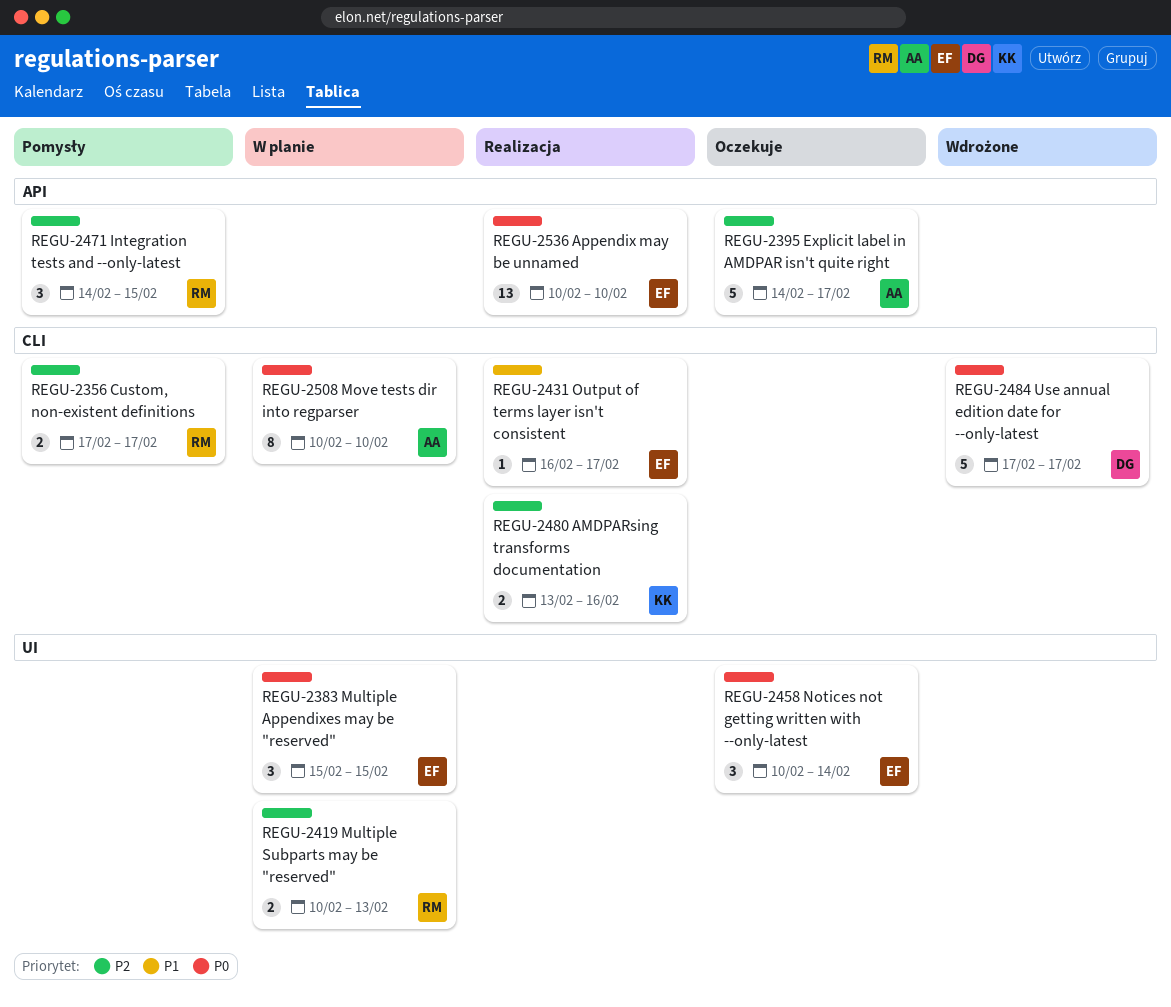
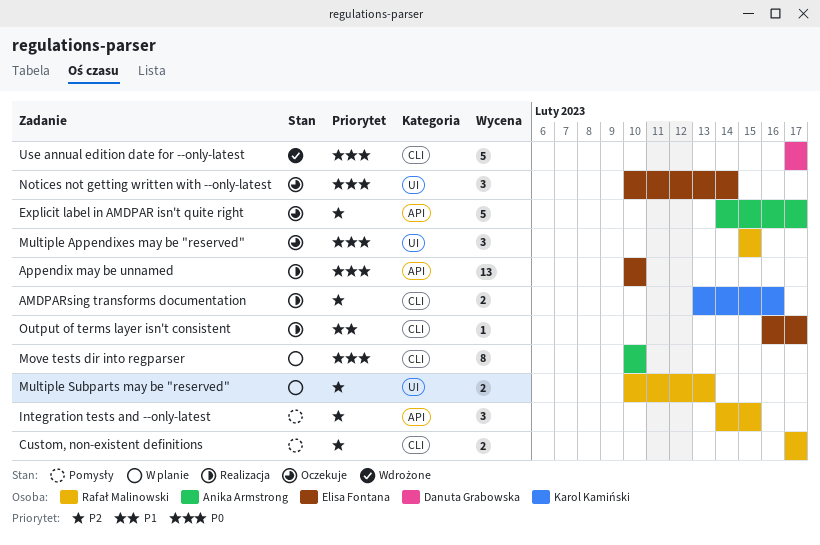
Multiple Appendixes may be "reserved", status: W planie -> Oczekuje
Multiple Appendixes may be "reserved", owner: Elisa Fontana -> Rafał Malinowski

